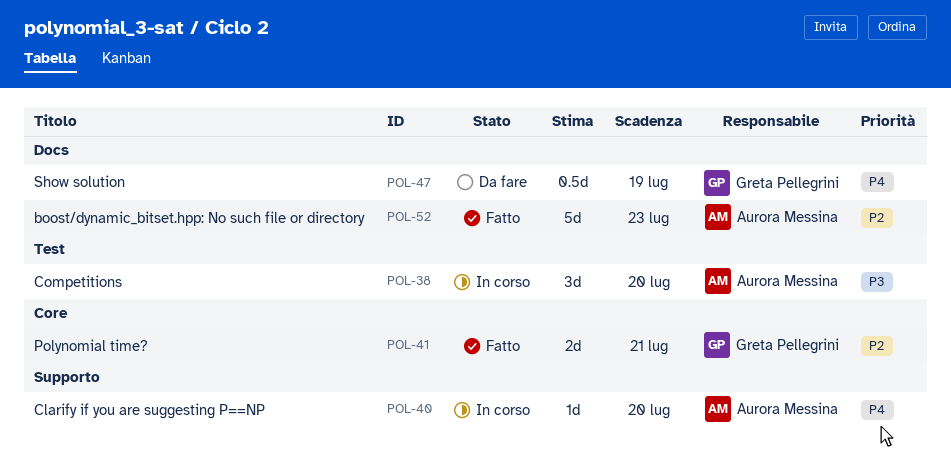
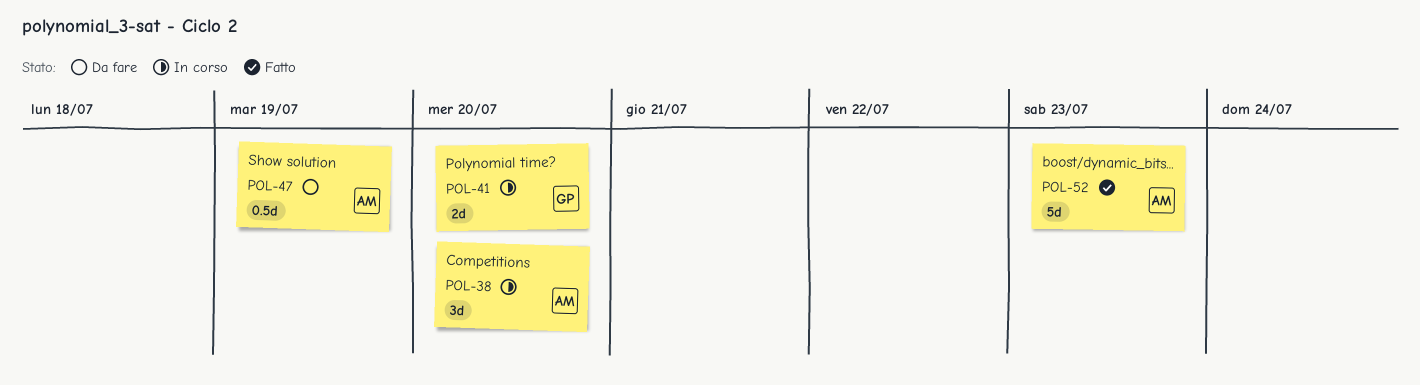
POL-40: present -> none
POL-41, status: Fatto -> In corso
POL-41, due: Jul 21 -> Jul 20
POL-47, owner: Greta Pellegrini -> Aurora Messina

